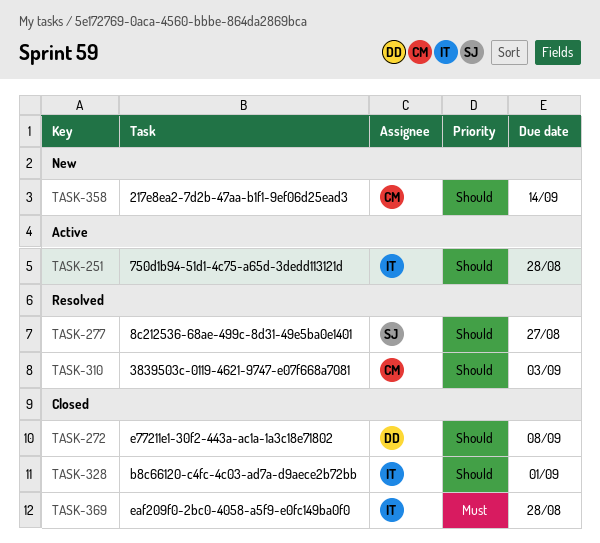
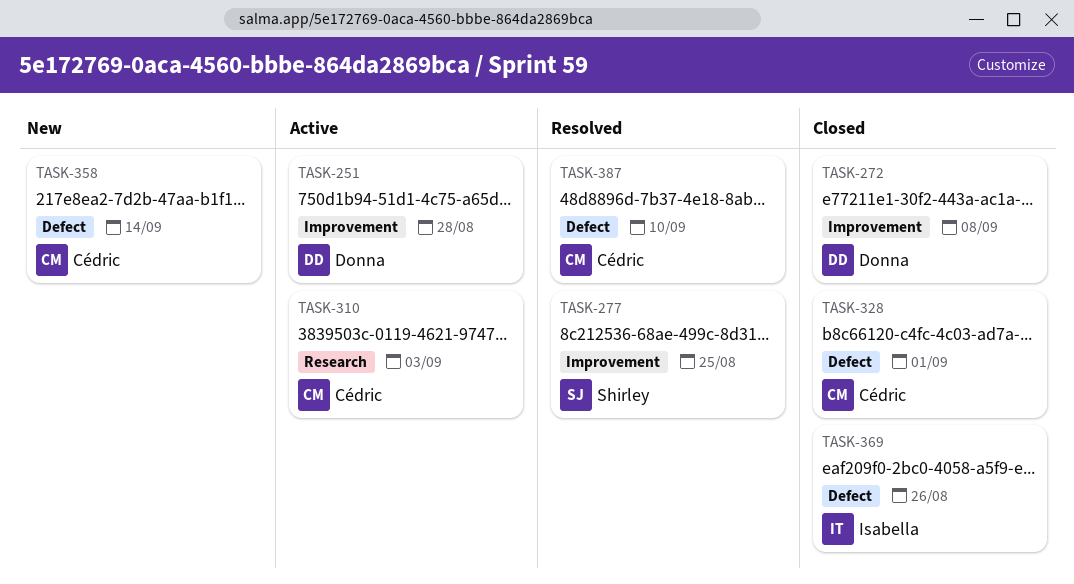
TASK-251, owner: Isabella -> Donna
TASK-277, due: Aug 27 -> Aug 25
TASK-310, status: Resolved -> Active
TASK-328, owner: Isabella -> Cédric
TASK-369, due: Aug 28 -> Aug 26
TASK-387: none -> present

